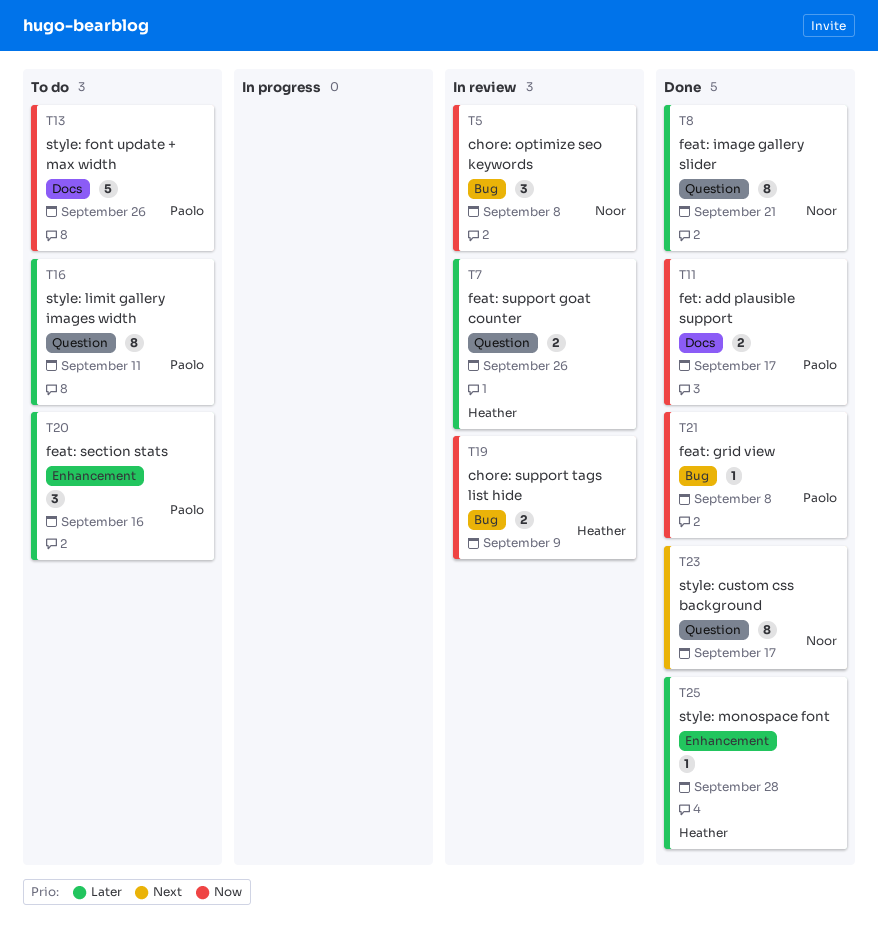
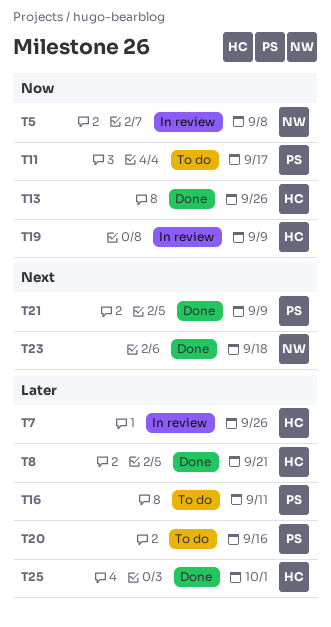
T8, owner: Noor -> Heather
T11, status: Done -> To do
T13, status: To do -> Done
T13, owner: Paolo -> Heather
T21, priority: Now -> Next
T21, due: Sep 8 -> Sep 9
T23, due: Sep 17 -> Sep 18
T25, due: Sep 28 -> Oct 1

